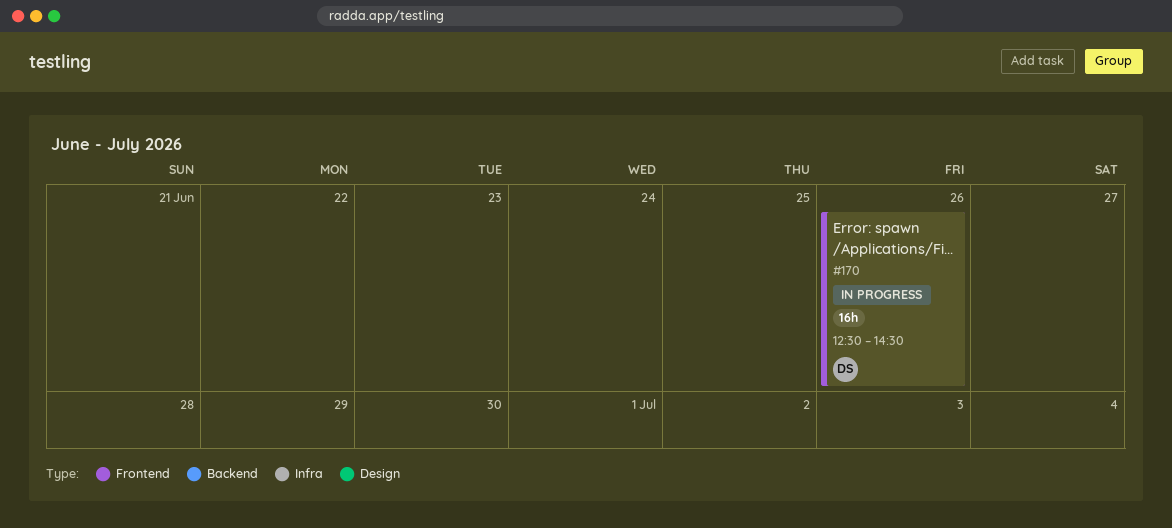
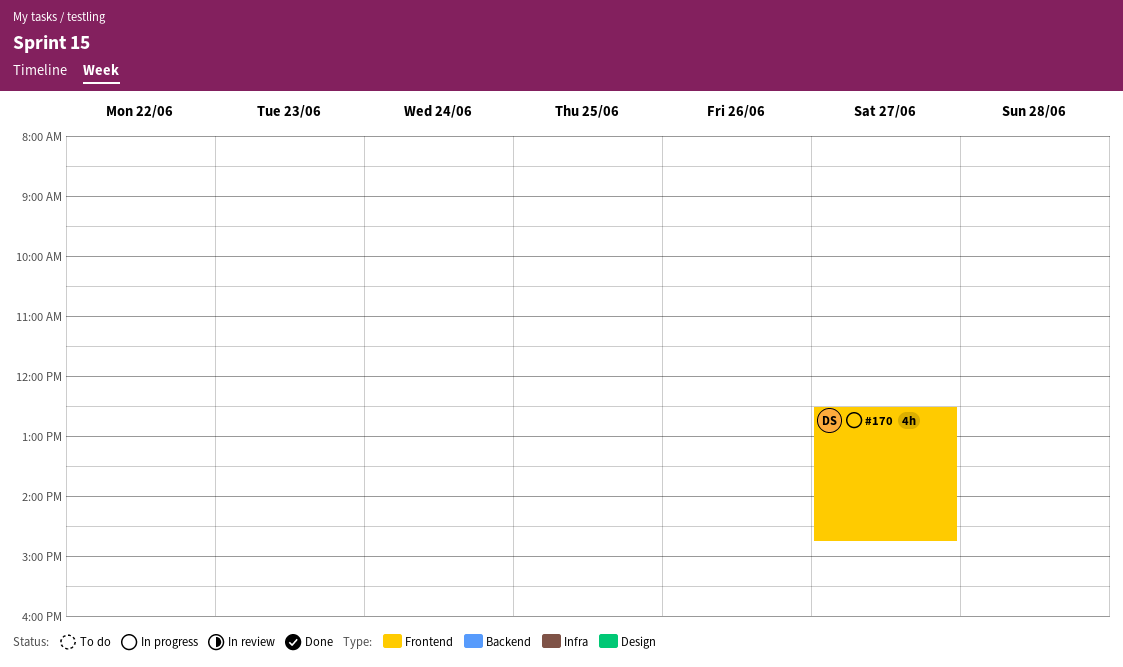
#170, estimate: 16h -> 4h
#170, day: Jun 26 -> Jun 27
#170, ends: 14:30 -> 14:45

